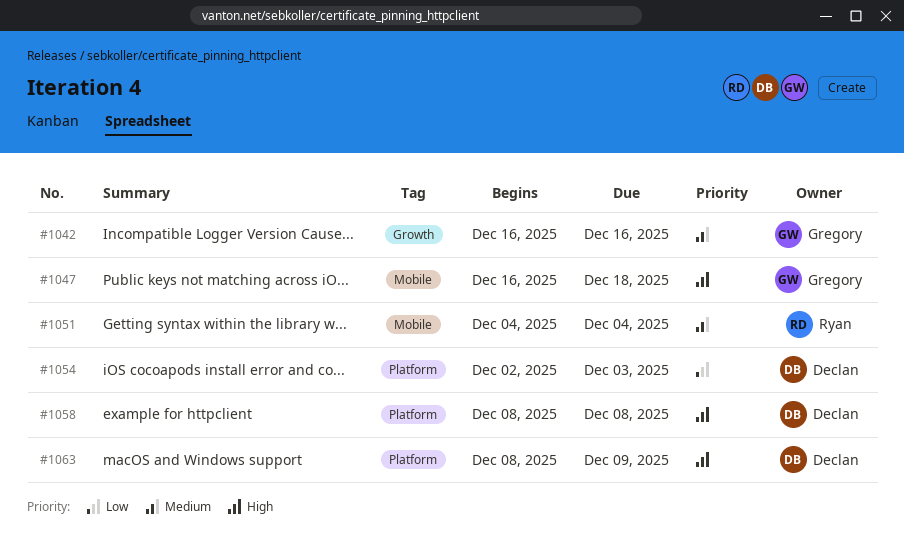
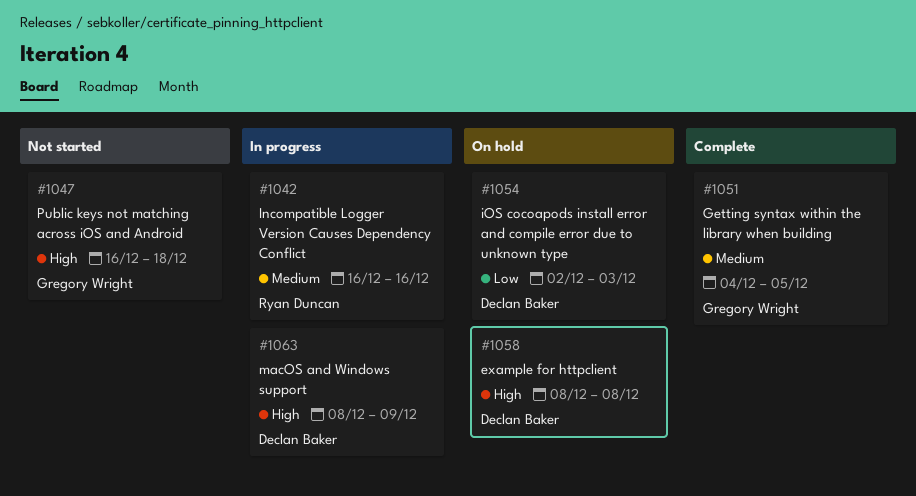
#1042, owner: Gregory Wright -> Ryan Duncan
#1051, owner: Ryan Duncan -> Gregory Wright
#1051, due: Dec 4 -> Dec 5

